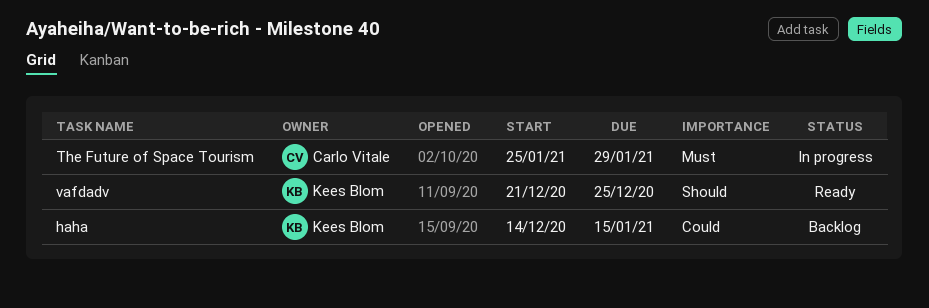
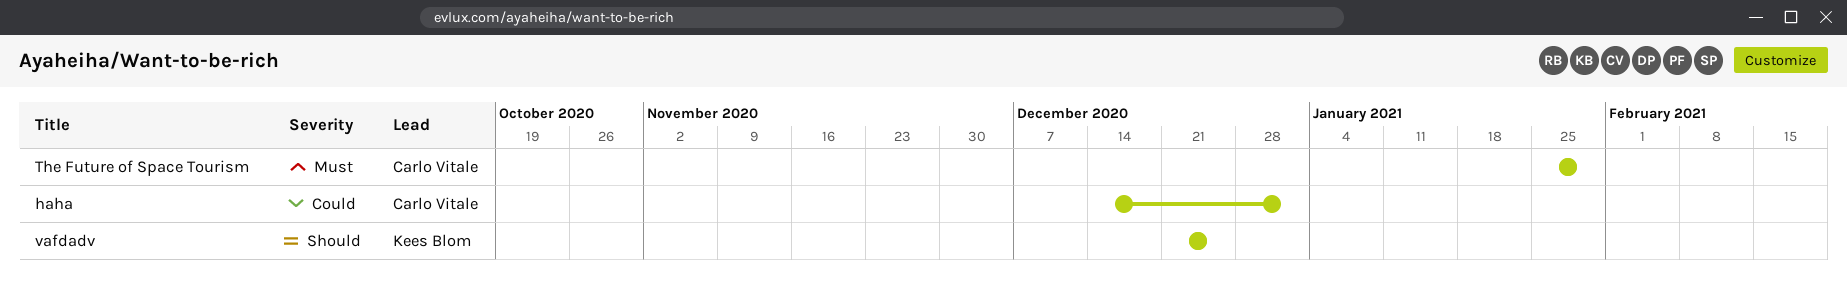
haha, owner: Kees Blom -> Carlo Vitale
haha, due: Jan 15 -> Jan 1

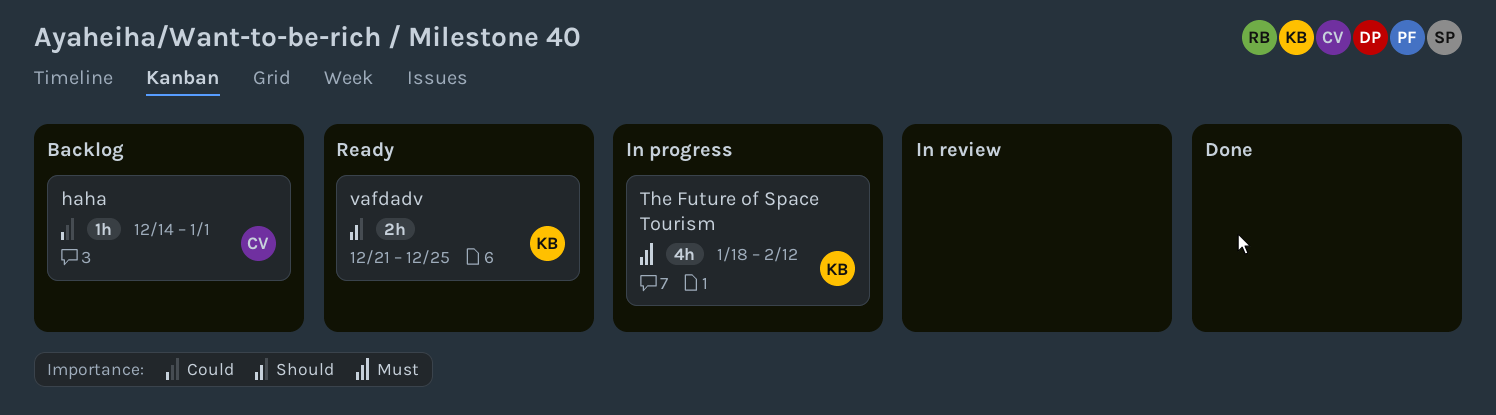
The Future of Space Tourism, owner: Carlo Vitale -> Kees Blom
The Future of Space Tourism, start: Jan 25 -> Jan 18
The Future of Space Tourism, due: Jan 29 -> Feb 12

